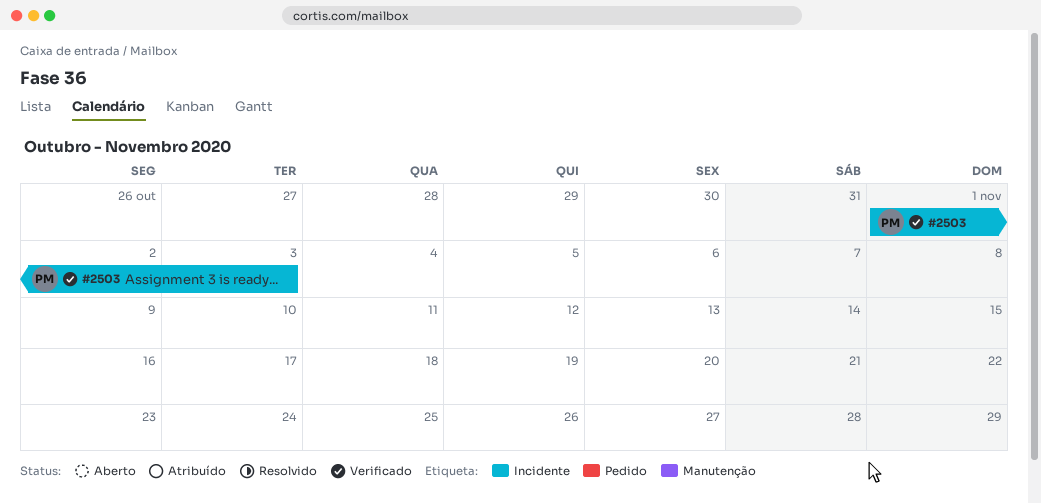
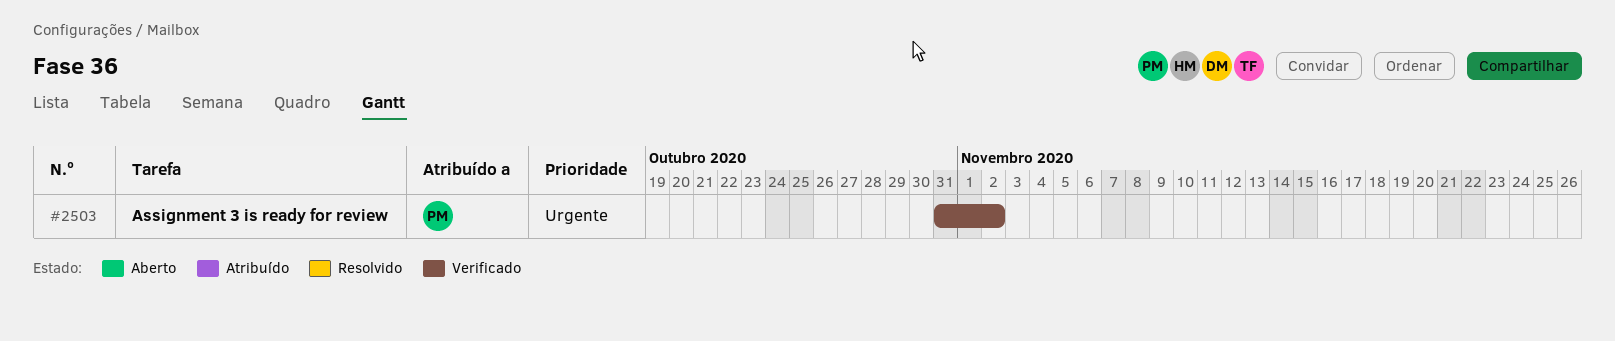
#2503, start: Nov 1 -> Oct 31
#2503, due: Nov 3 -> Nov 2

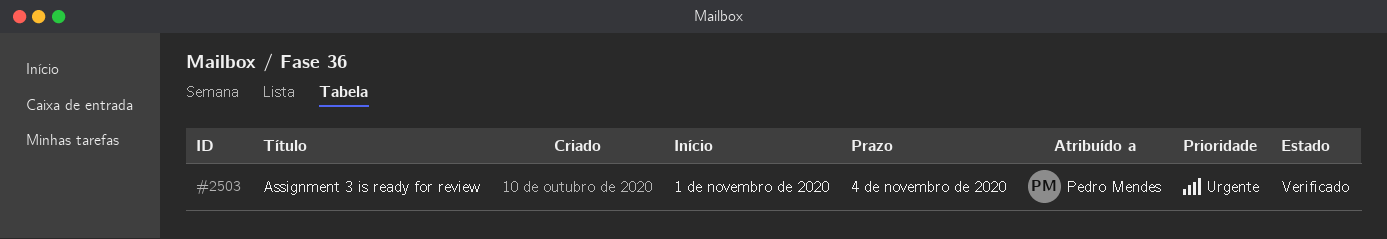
#2503, start: Oct 31 -> Nov 1
#2503, due: Nov 2 -> Nov 4

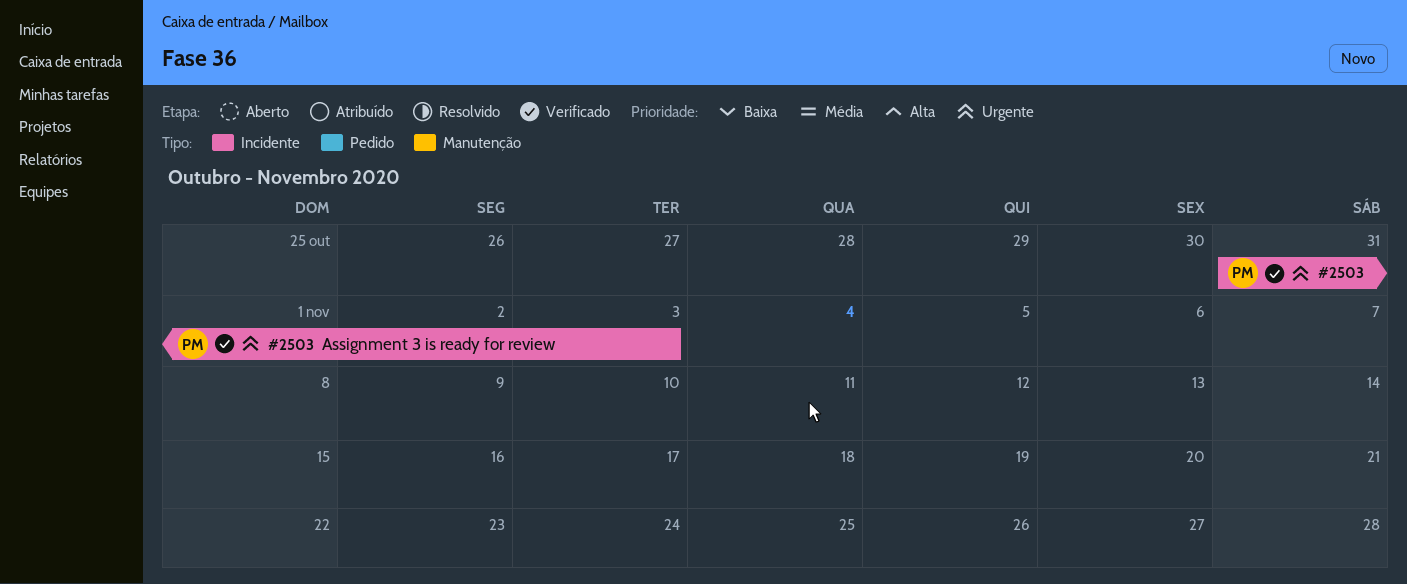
#2503, start: Nov 1 -> Oct 31
#2503, due: Nov 4 -> Nov 3

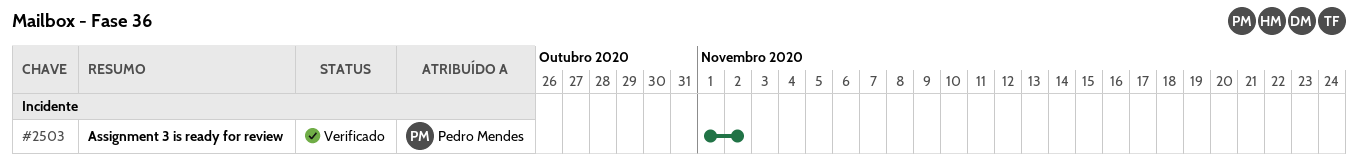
#2503, start: Oct 31 -> Nov 1
#2503, due: Nov 3 -> Nov 2

